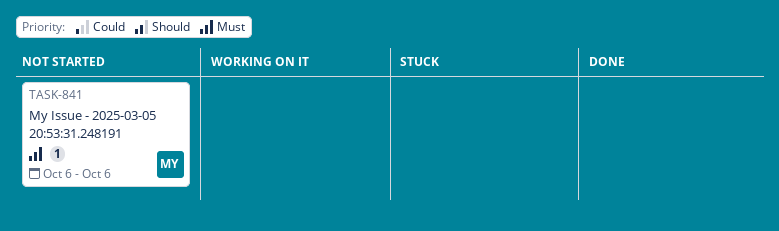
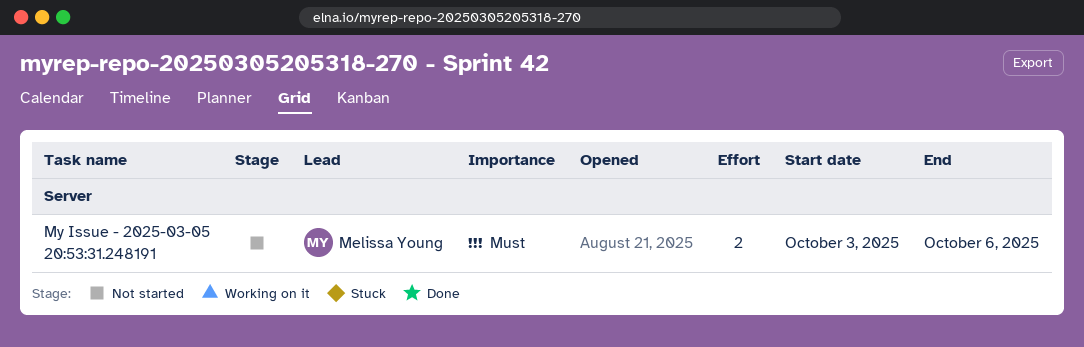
My Issue - 2025-03-05 20:53:31.248191, estimate: 1 -> 2
My Issue - 2025-03-05 20:53:31.248191, start: Oct 6 -> Oct 3

